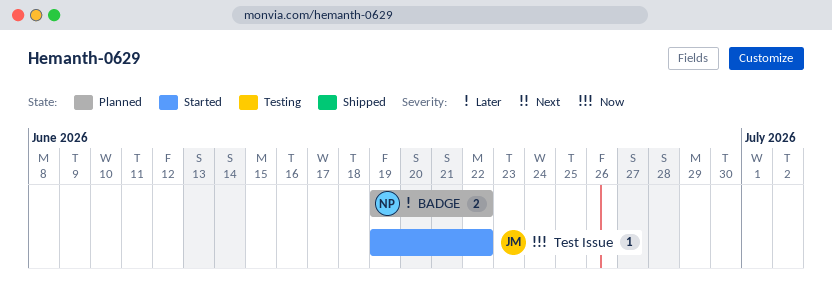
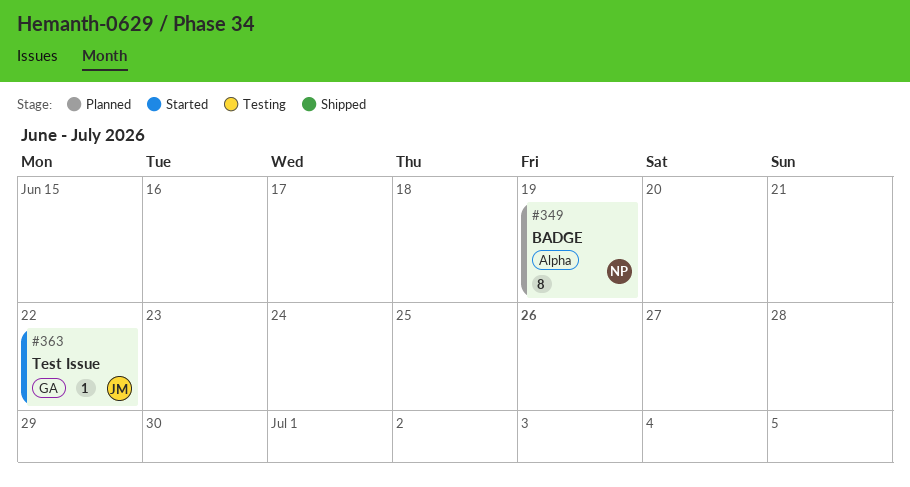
BADGE, estimate: 2 -> 8
BADGE, due: Jun 22 -> Jun 19

